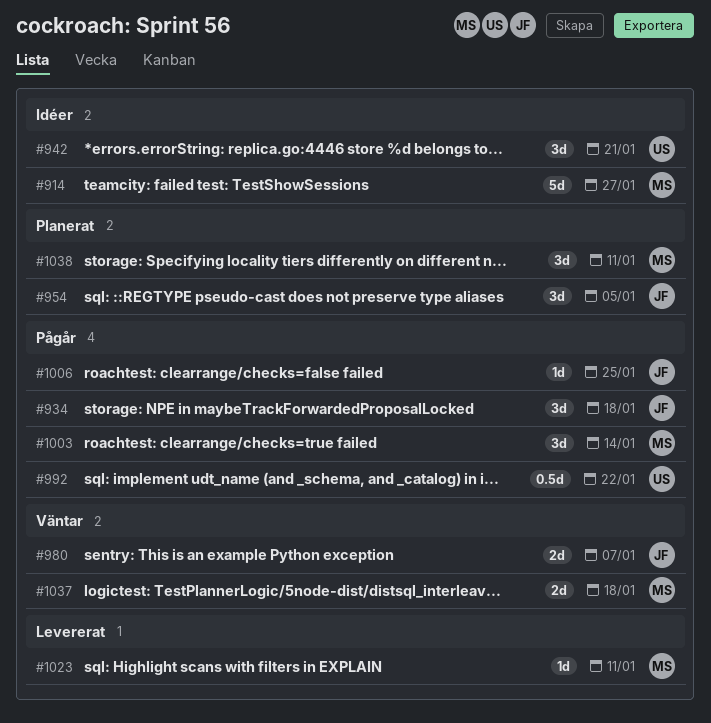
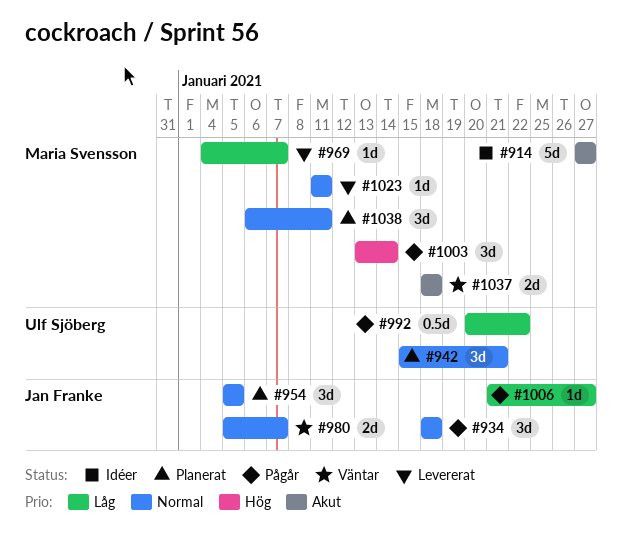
#942, status: Idéer -> Planerat
#969: none -> present
#1006, due: Jan 25 -> Jan 27

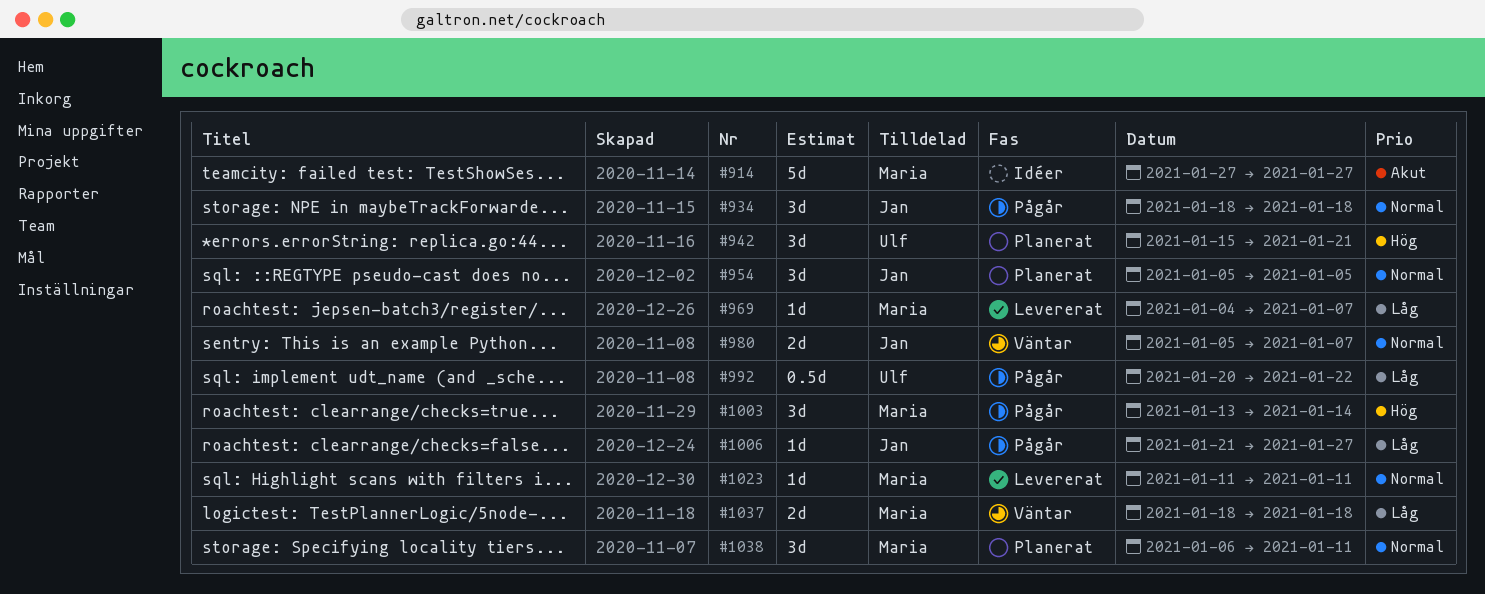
#942, priority: Normal -> Hög
#1037, priority: Akut -> Låg

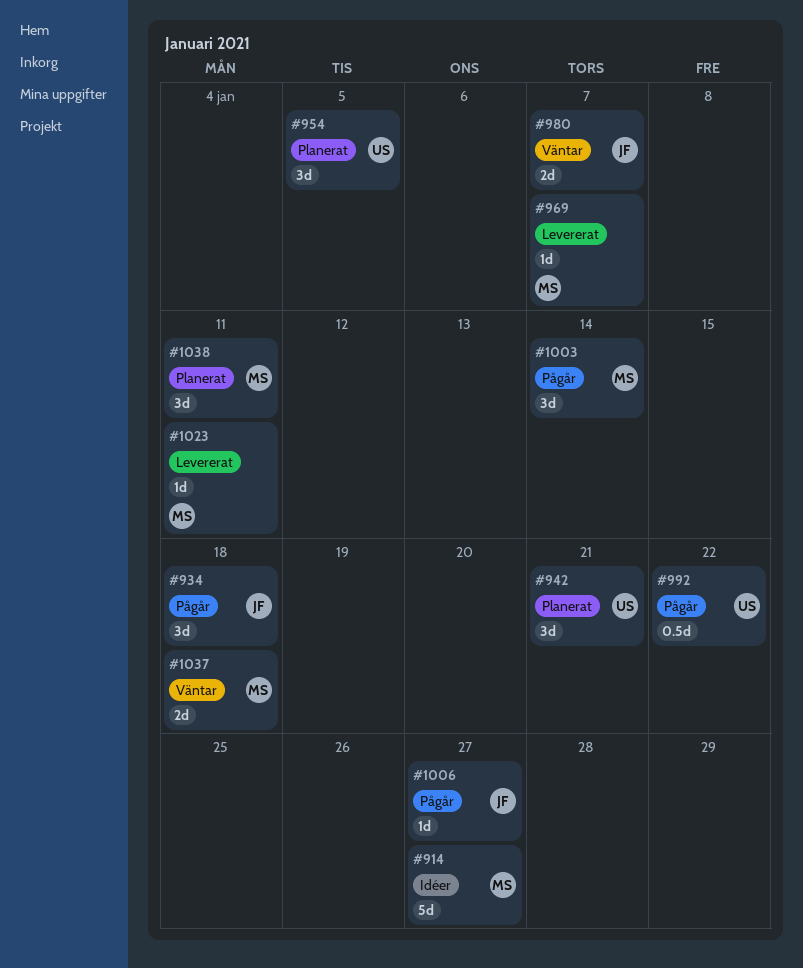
#954, owner: Jan -> Ulf

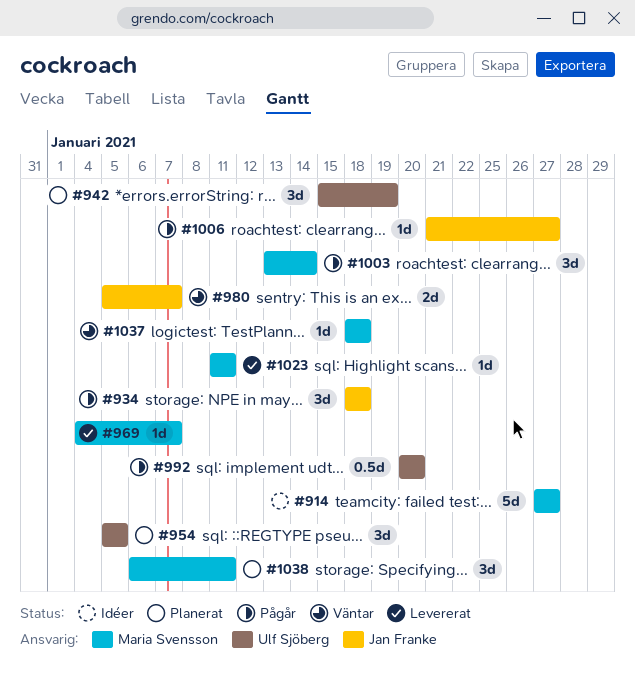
#942, due: Jan 21 -> Jan 19
#992, due: Jan 22 -> Jan 20
#1037, estimate: 2d -> 1d

